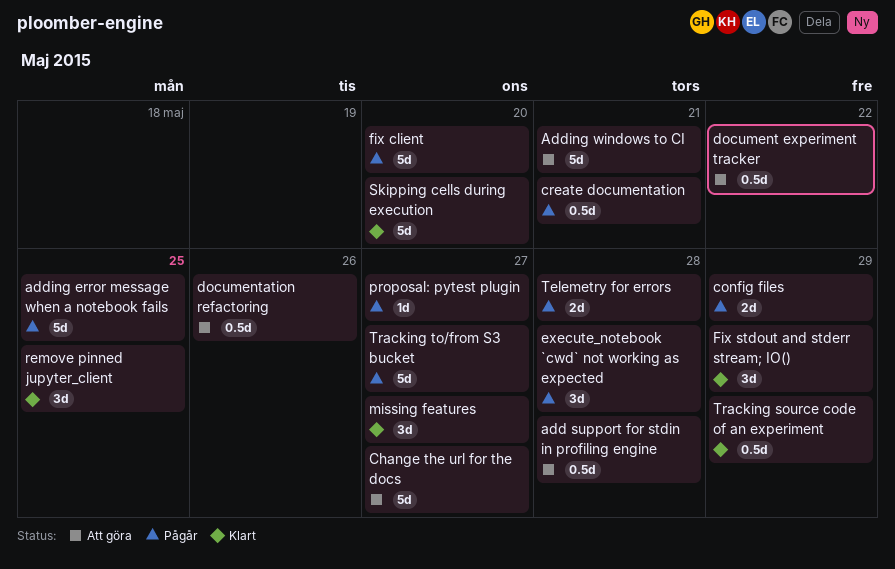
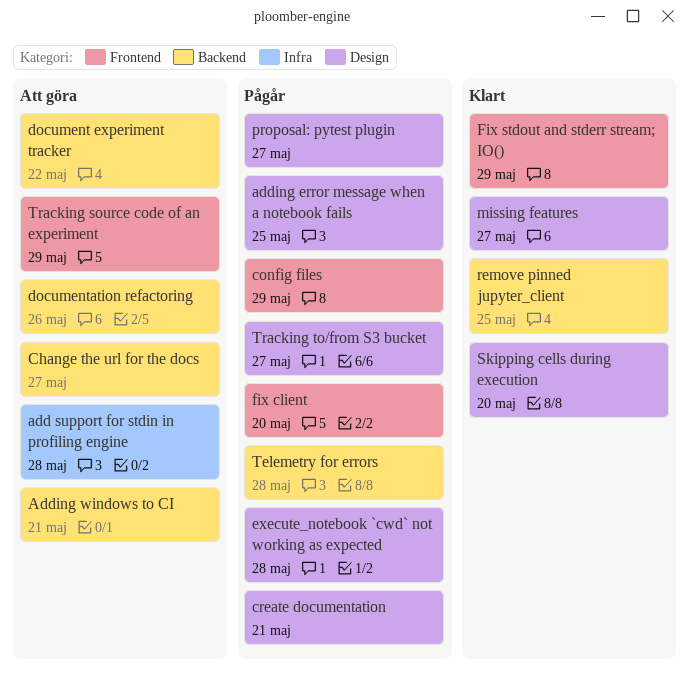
Tracking source code of an experiment, status: Klart -> Att göra

